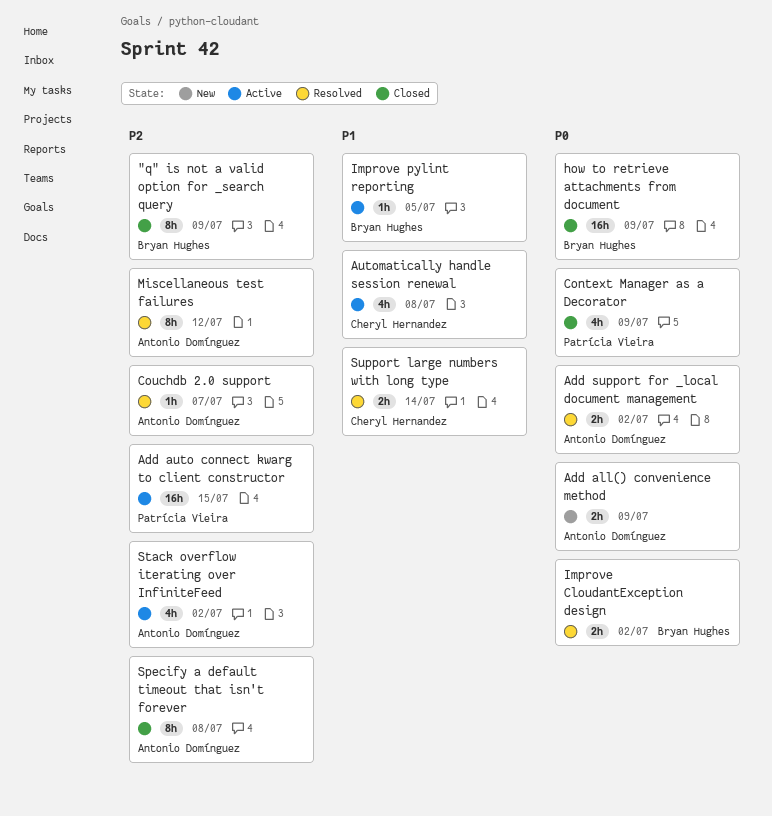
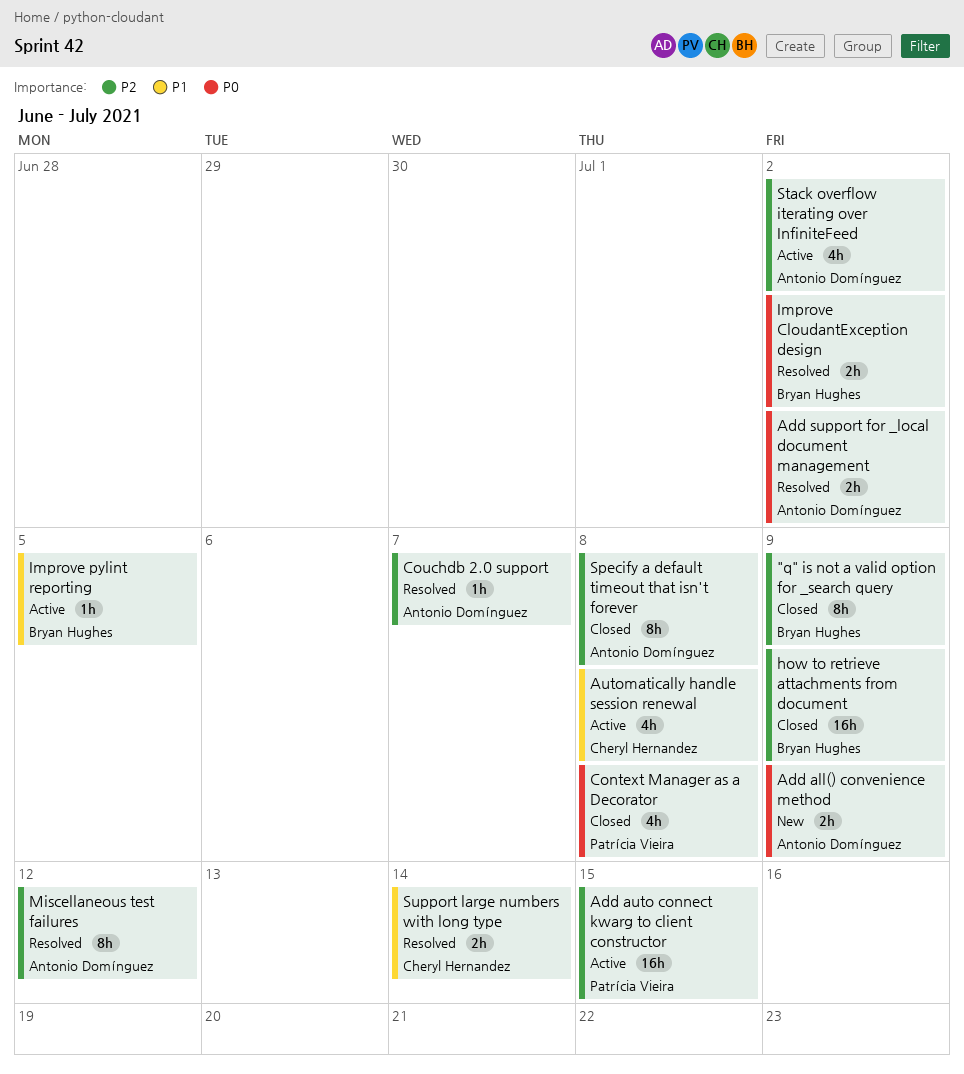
Context Manager as a Decorator, due: Jul 9 -> Jul 8
how to retrieve attachments from document, priority: P0 -> P2

